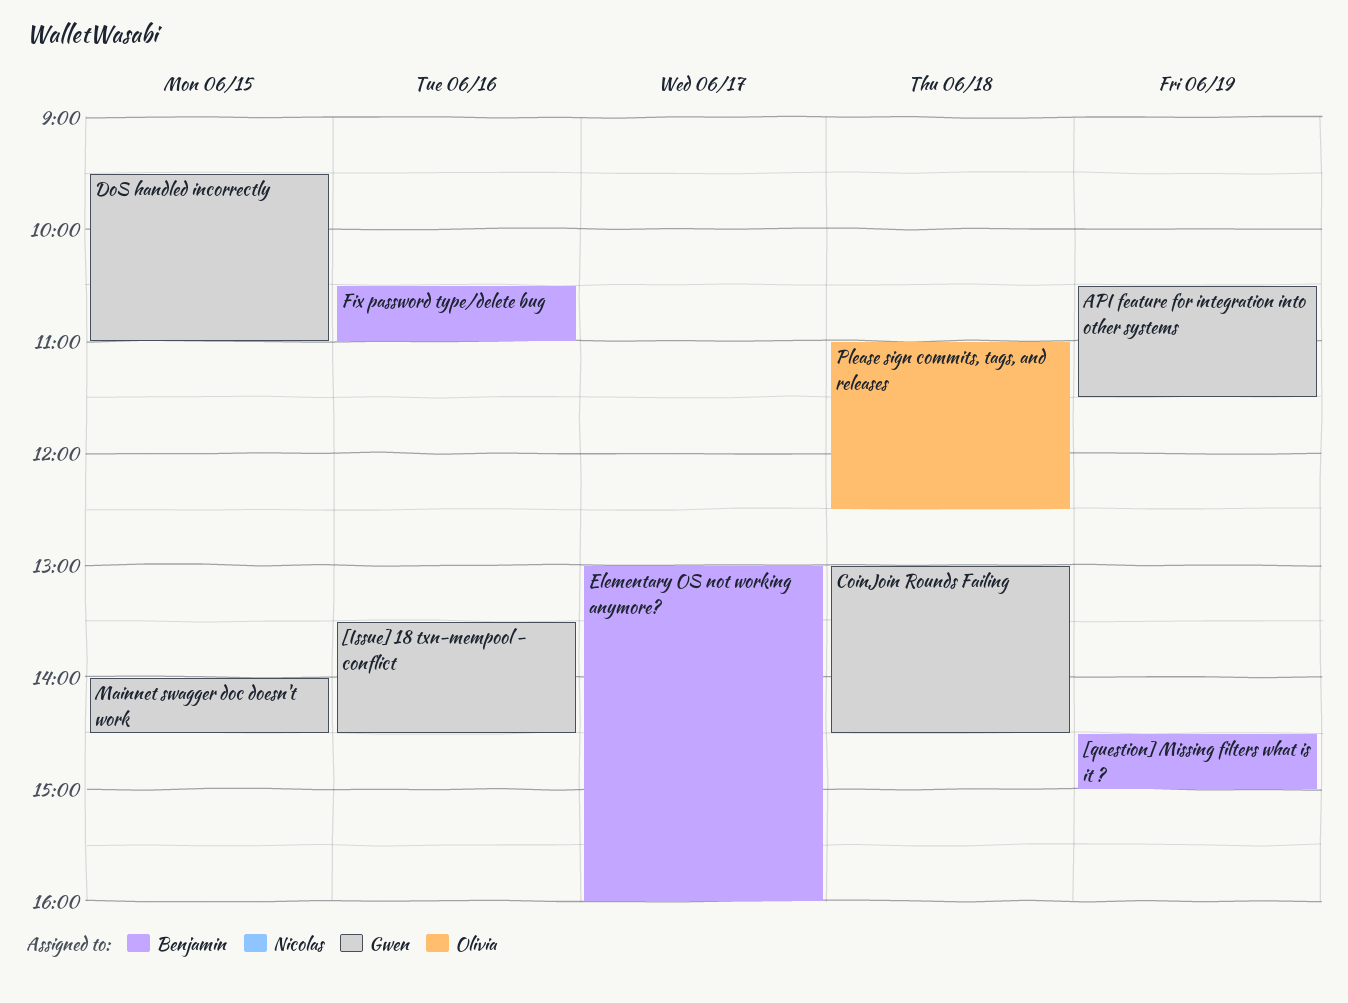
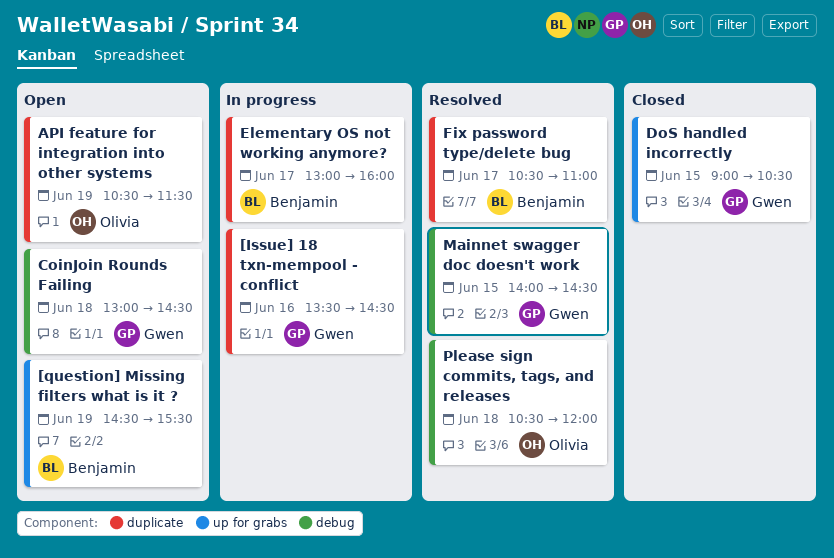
[question] Missing filters what is it ?, ends: 15:00 -> 15:30
API feature for integration into other systems, owner: Gwen -> Olivia
DoS handled incorrectly, begins: 09:30 -> 09:00
DoS handled incorrectly, ends: 11:00 -> 10:30
Fix password type/delete bug, day: Jun 16 -> Jun 17
Please sign commits, tags, and releases, begins: 11:00 -> 10:30
Please sign commits, tags, and releases, ends: 12:30 -> 12:00

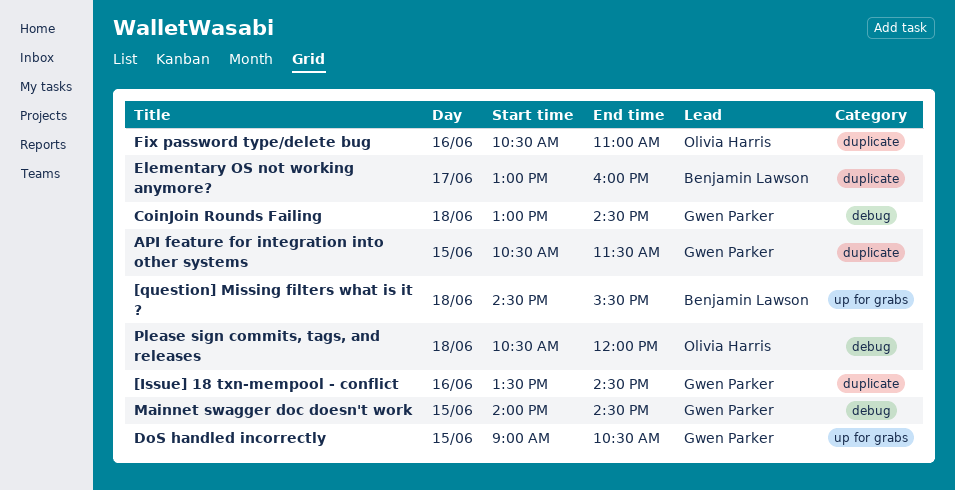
[question] Missing filters what is it ?, day: Jun 19 -> Jun 18
API feature for integration into other systems, owner: Olivia Harris -> Gwen Parker
API feature for integration into other systems, day: Jun 19 -> Jun 15
Fix password type/delete bug, owner: Benjamin Lawson -> Olivia Harris
Fix password type/delete bug, day: Jun 17 -> Jun 16

